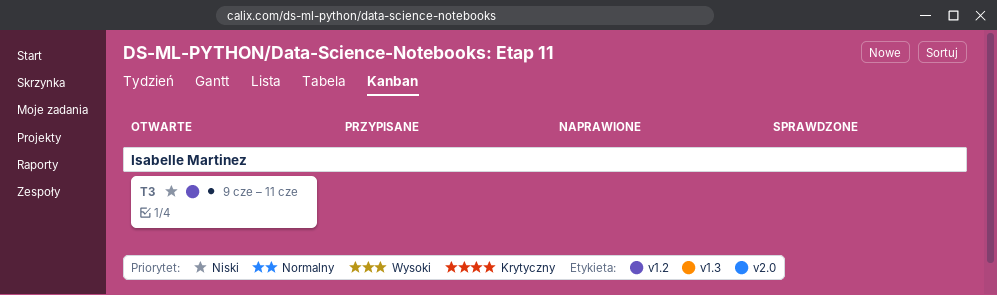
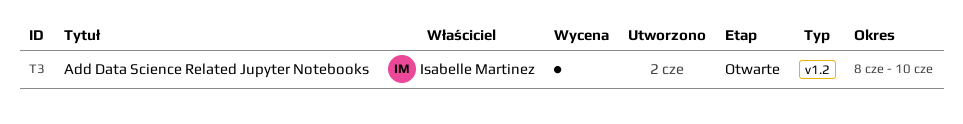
T3, start: Jun 9 -> Jun 8
T3, due: Jun 11 -> Jun 10

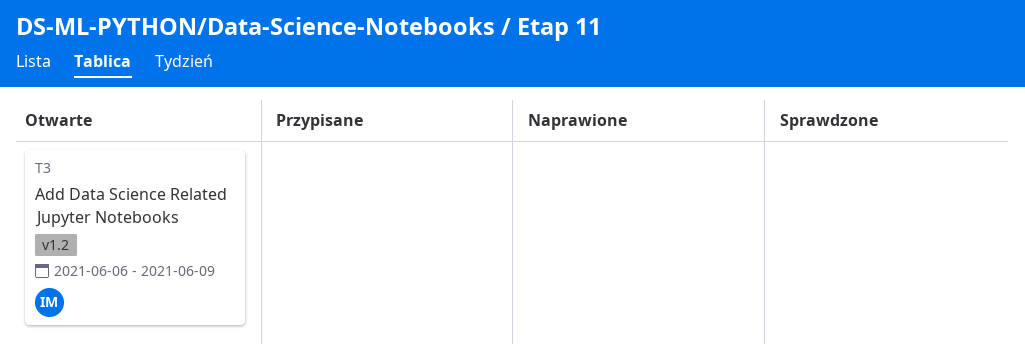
T3, start: Jun 8 -> Jun 6
T3, due: Jun 10 -> Jun 9

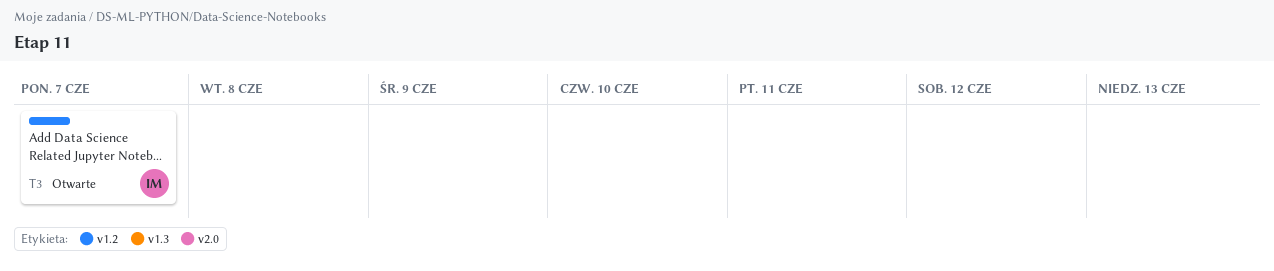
T3, due: Jun 9 -> Jun 7

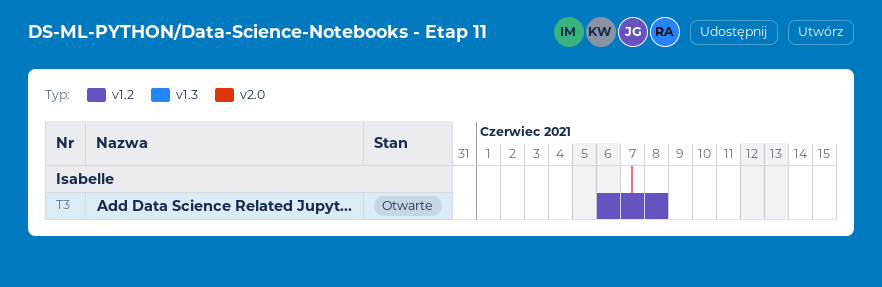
T3, due: Jun 7 -> Jun 8

